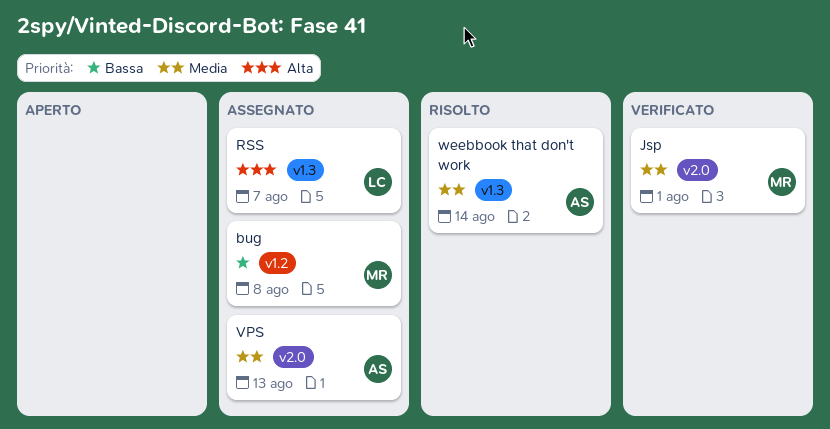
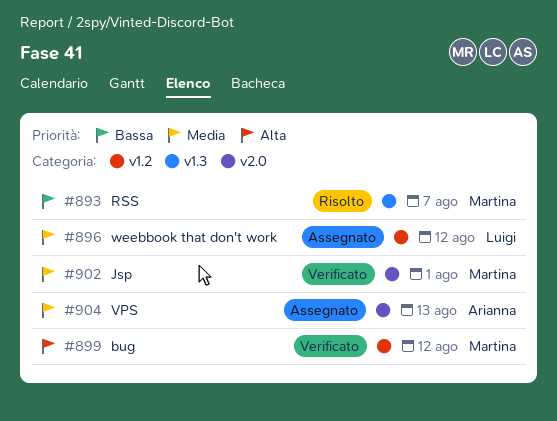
bug, status: Assegnato -> Verificato
bug, priority: Bassa -> Alta
bug, due: Aug 8 -> Aug 12
RSS, status: Assegnato -> Risolto
RSS, owner: Luigi -> Martina
RSS, priority: Alta -> Bassa
weebbook that don't work, status: Risolto -> Assegnato
weebbook that don't work, owner: Arianna -> Luigi
weebbook that don't work, label: v1.3 -> v1.2
weebbook that don't work, due: Aug 14 -> Aug 12

